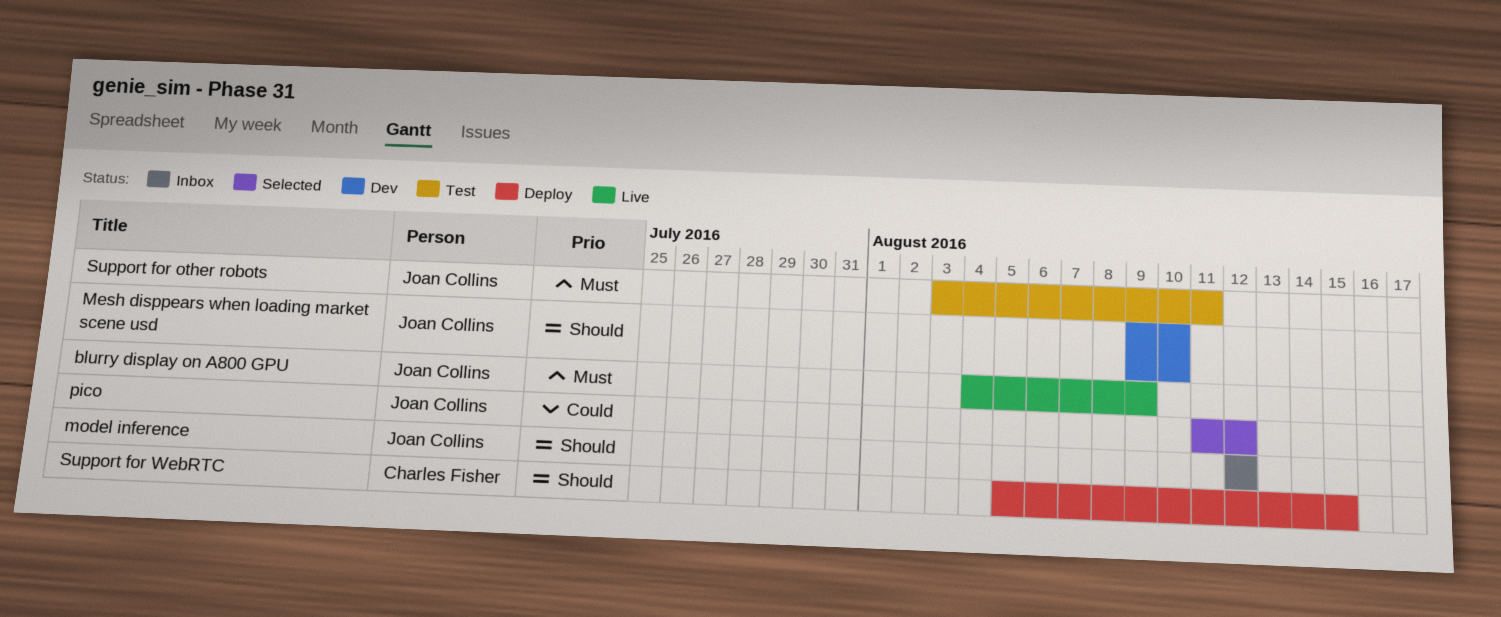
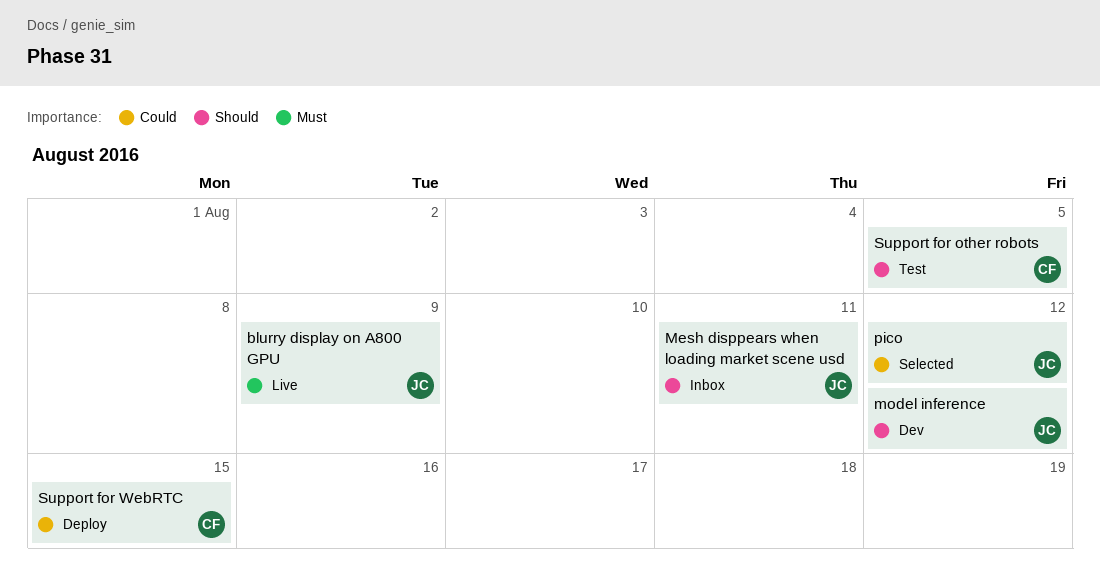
Mesh disppears when loading market scene usd, status: Dev -> Inbox
Mesh disppears when loading market scene usd, due: Aug 10 -> Aug 11
model inference, status: Inbox -> Dev
Support for other robots, owner: Joan Collins -> Charles Fisher
Support for other robots, priority: Must -> Should
Support for other robots, due: Aug 11 -> Aug 5
Support for WebRTC, priority: Should -> Could

